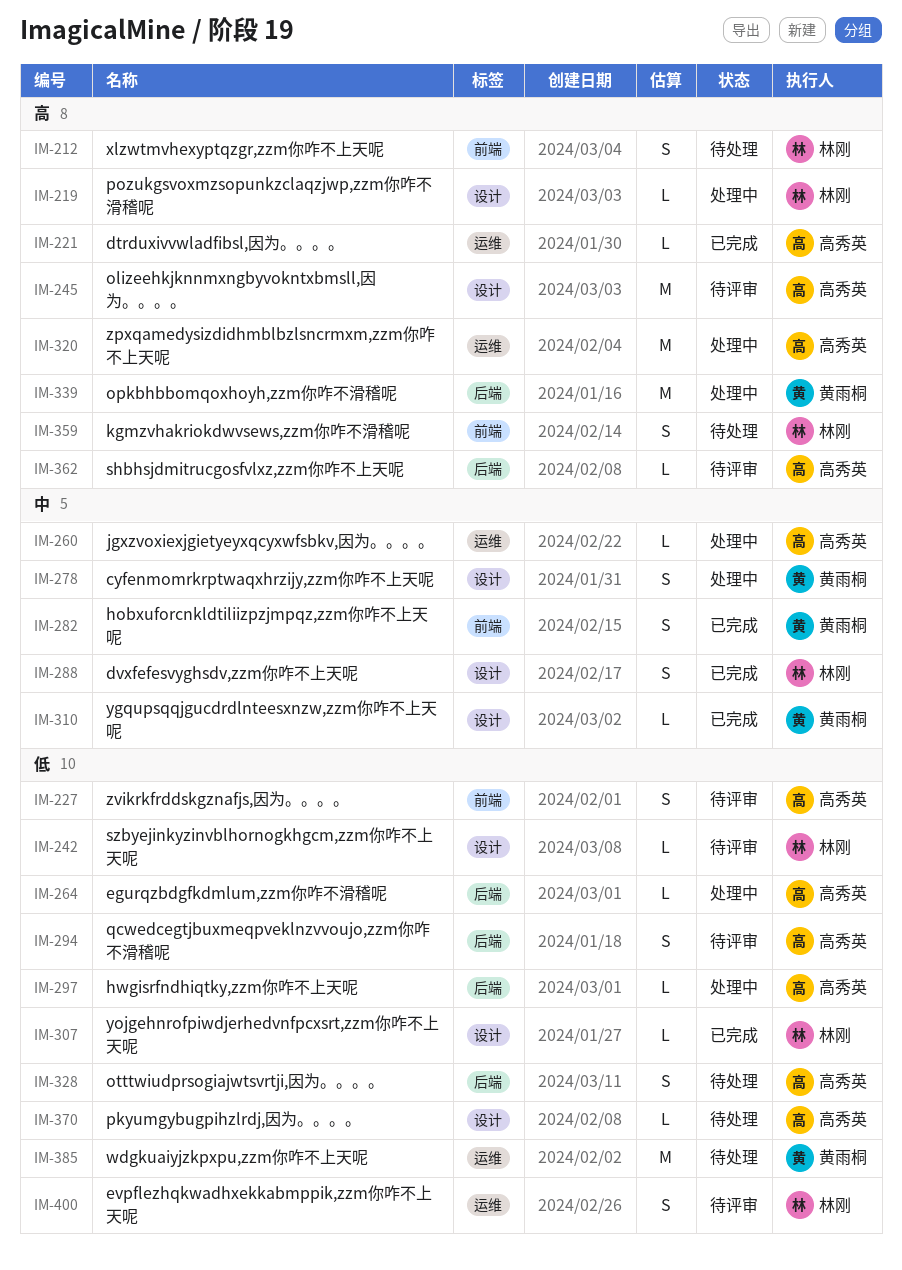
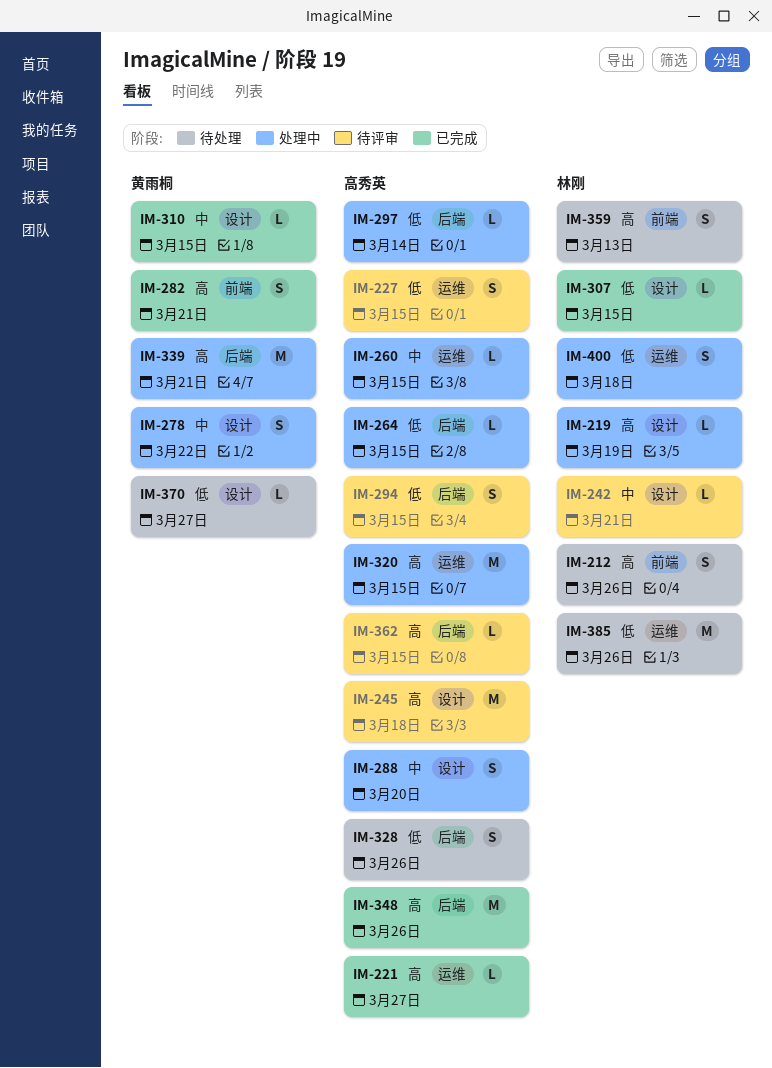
IM-227, label: 前端 -> 运维
IM-242, priority: 低 -> 中
IM-282, priority: 中 -> 高
IM-288, status: 已完成 -> 处理中
IM-288, owner: 林刚 -> 高秀英
IM-348: none -> present
IM-370, owner: 高秀英 -> 黄雨桐
IM-385, owner: 黄雨桐 -> 林刚
IM-400, status: 待评审 -> 处理中

